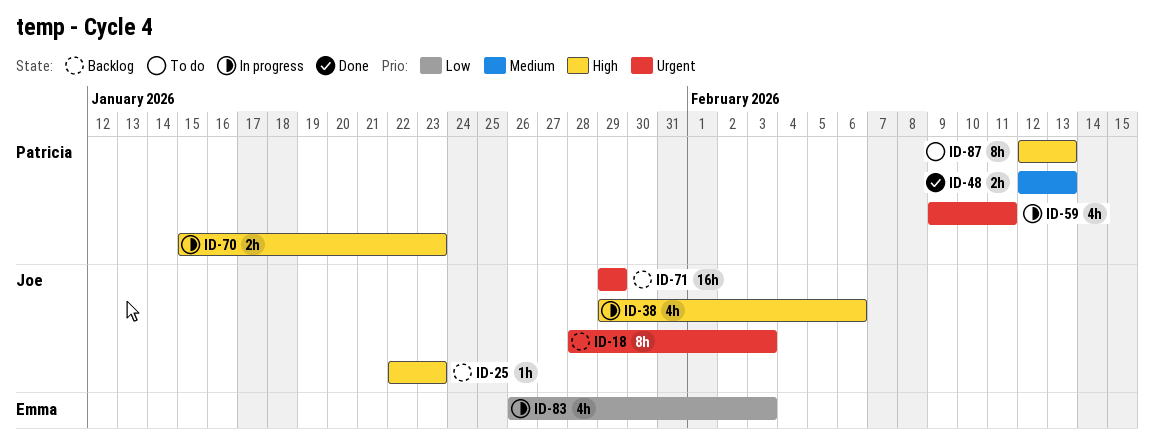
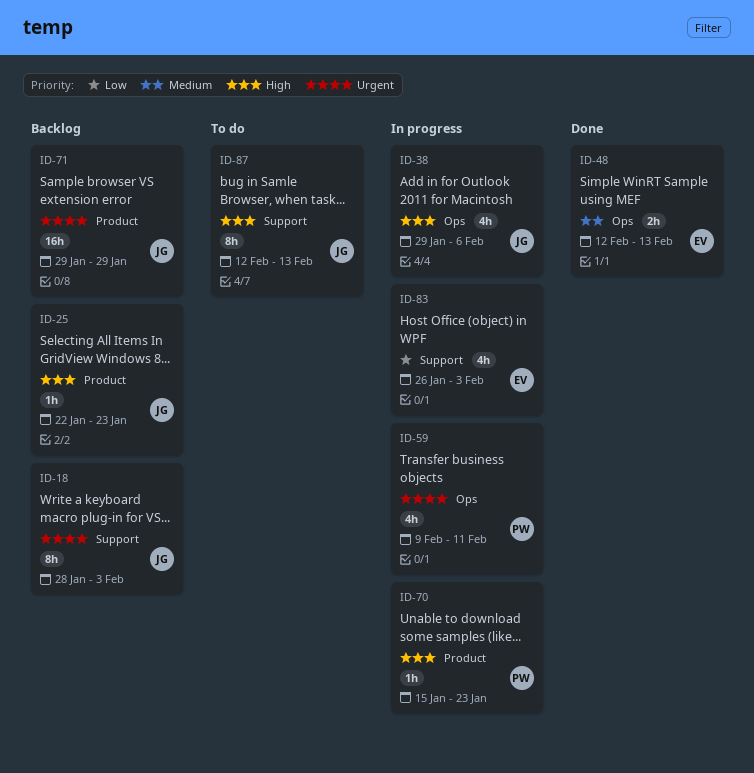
ID-48, owner: Patricia -> Emma
ID-70, estimate: 2h -> 1h
ID-87, owner: Patricia -> Joe

